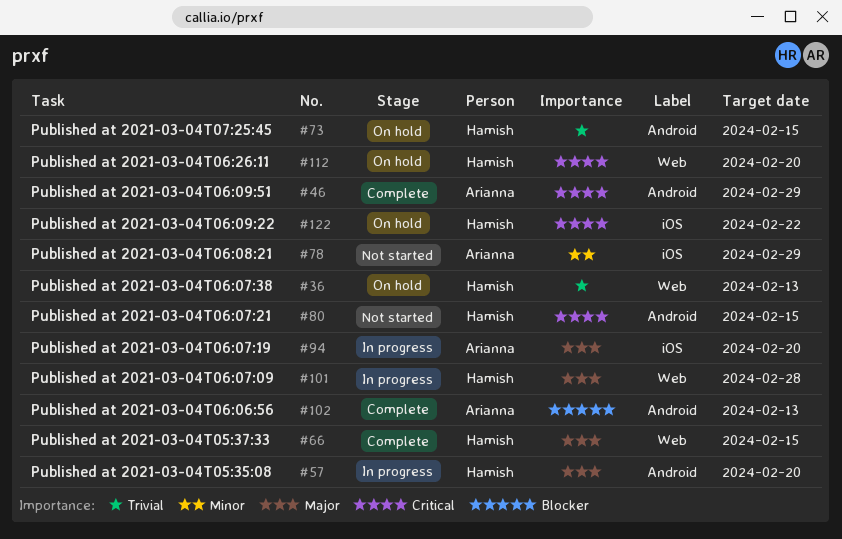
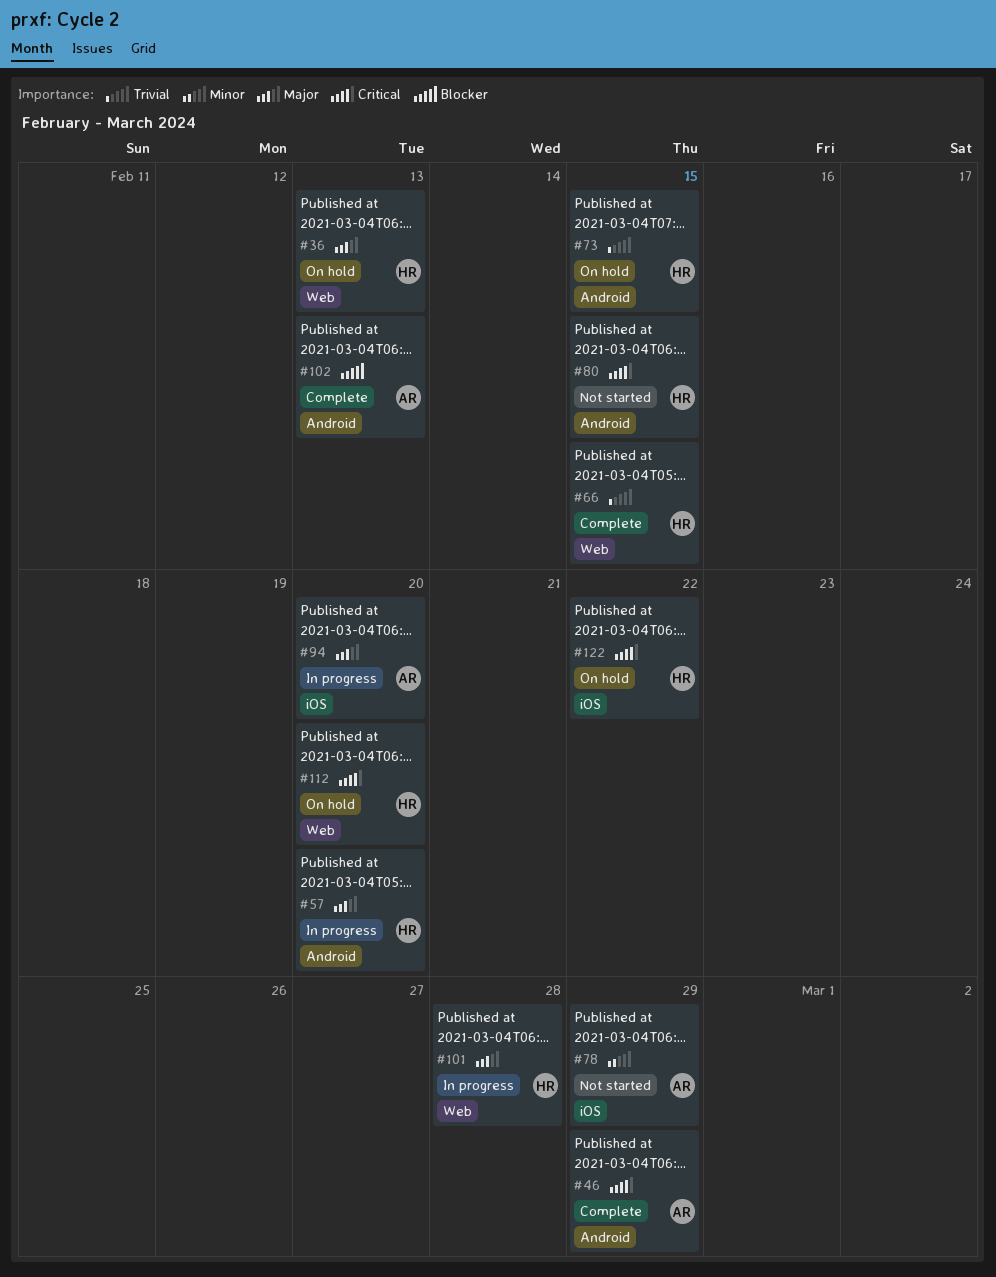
#36, priority: Trivial -> Major
#66, priority: Major -> Trivial

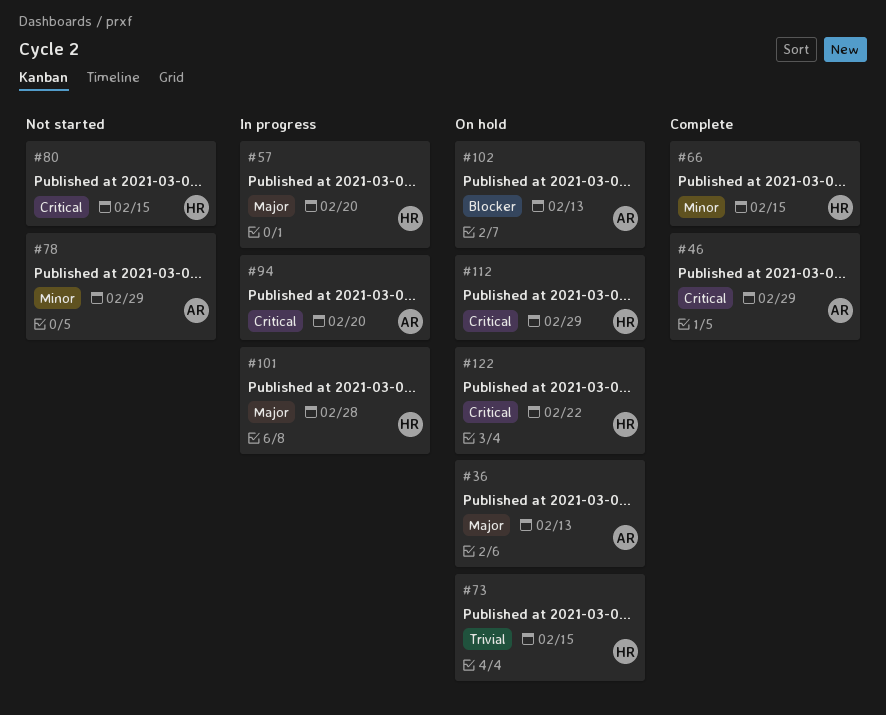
#36, owner: HR -> AR
#66, priority: Trivial -> Minor
#94, priority: Major -> Critical
#102, status: Complete -> On hold
#112, due: Feb 20 -> Feb 29

